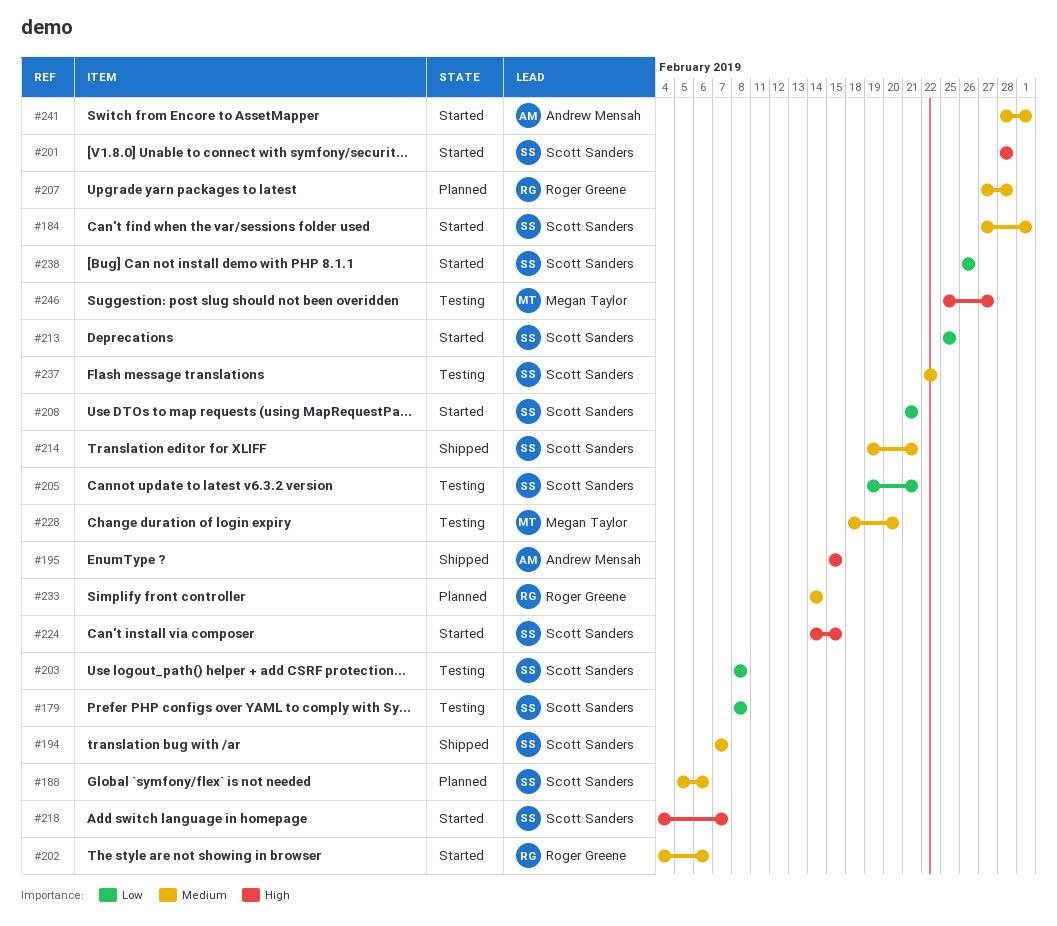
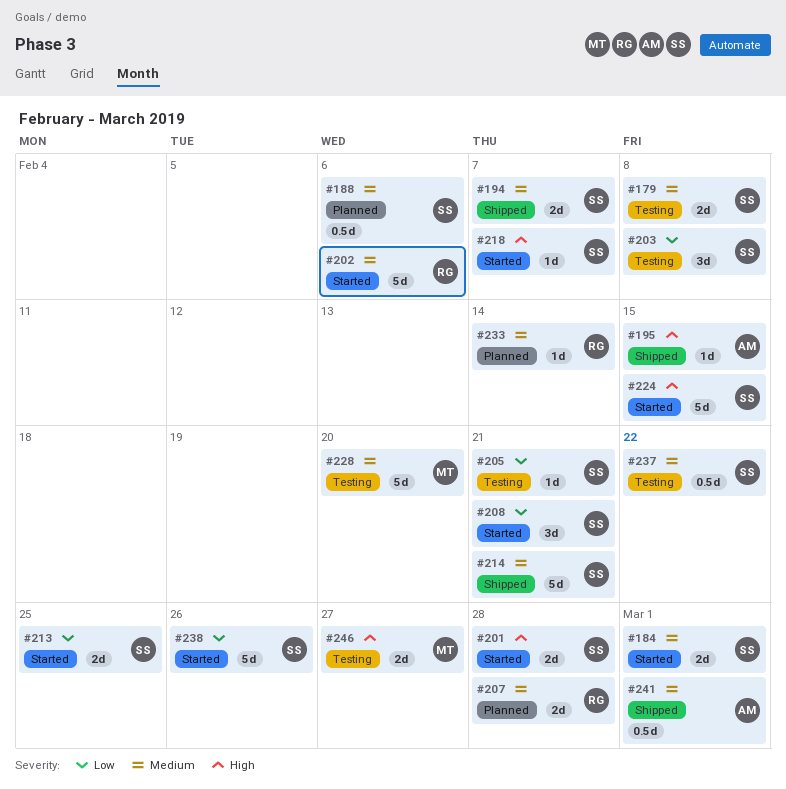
#179, priority: Low -> Medium
#241, status: Started -> Shipped

